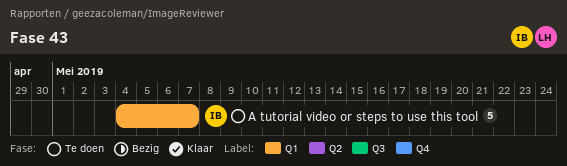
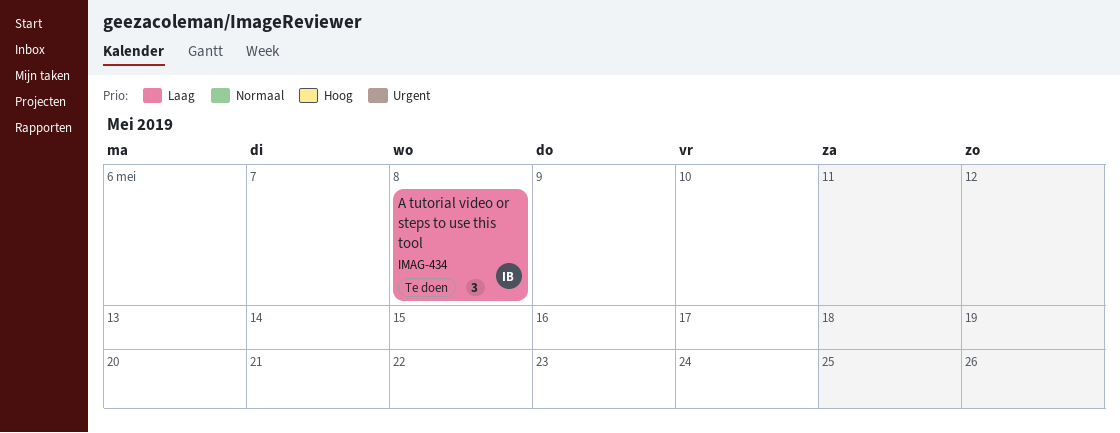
A tutorial video or steps to use this tool, estimate: 5 -> 3
A tutorial video or steps to use this tool, due: May 7 -> May 8

